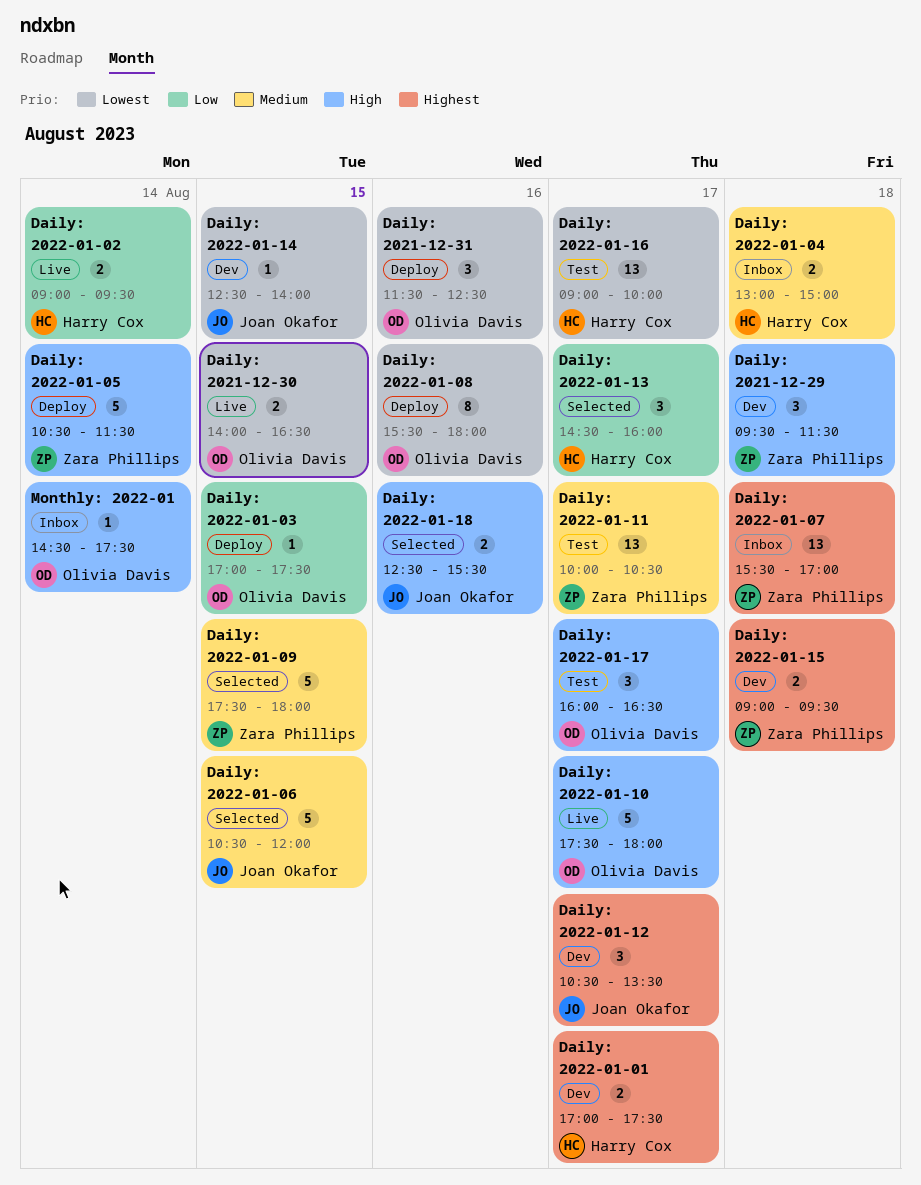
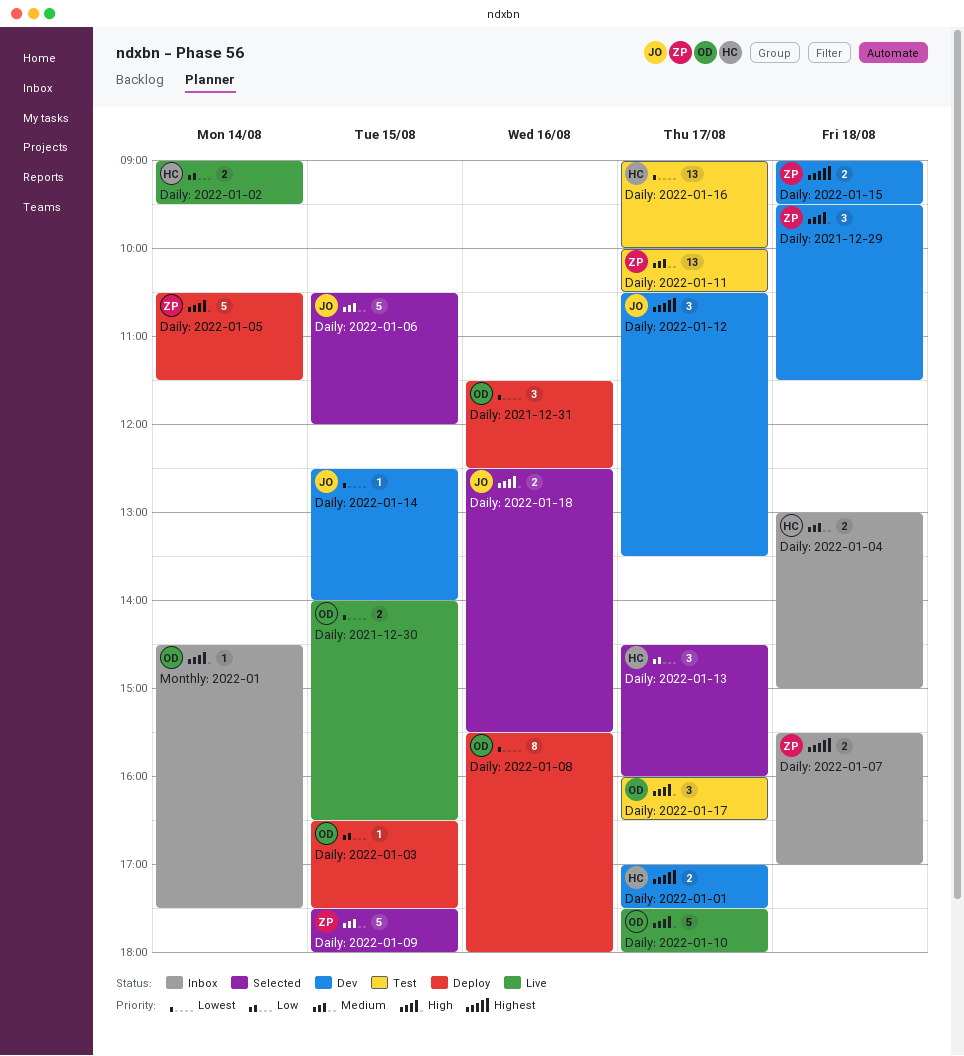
Daily: 2022-01-03, begins: 17:00 -> 16:30
Daily: 2022-01-07, estimate: 13 -> 2

